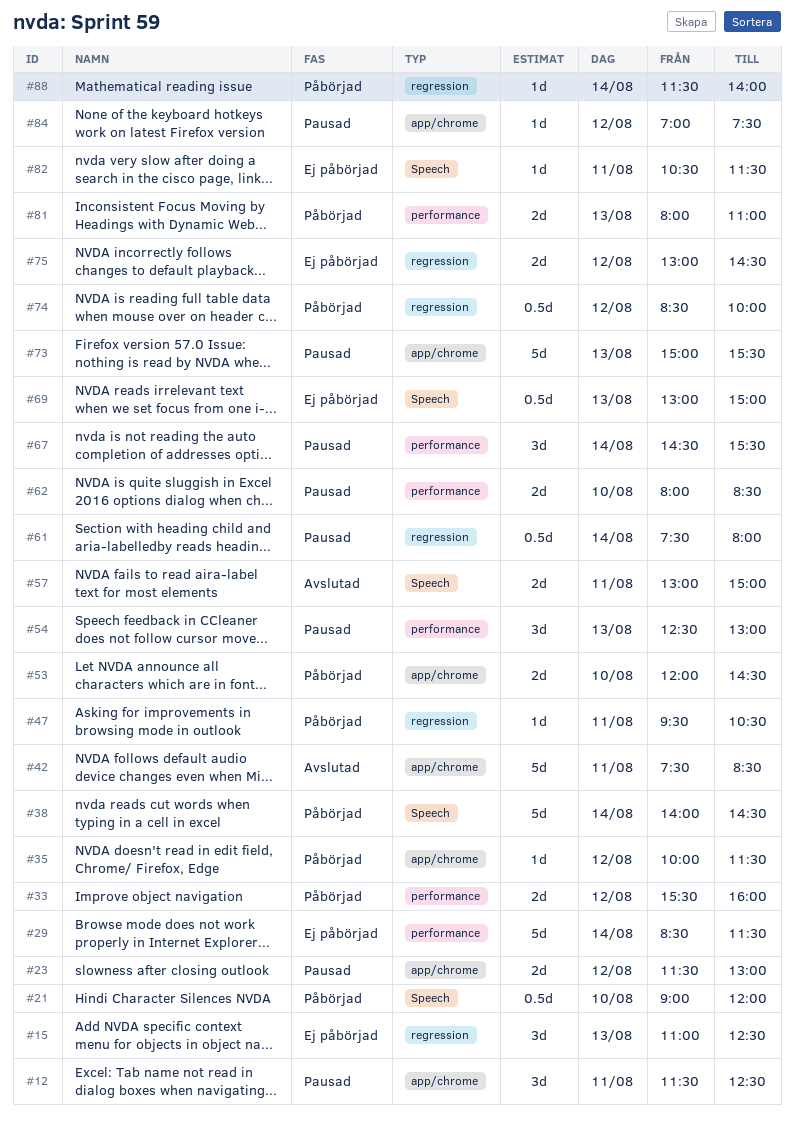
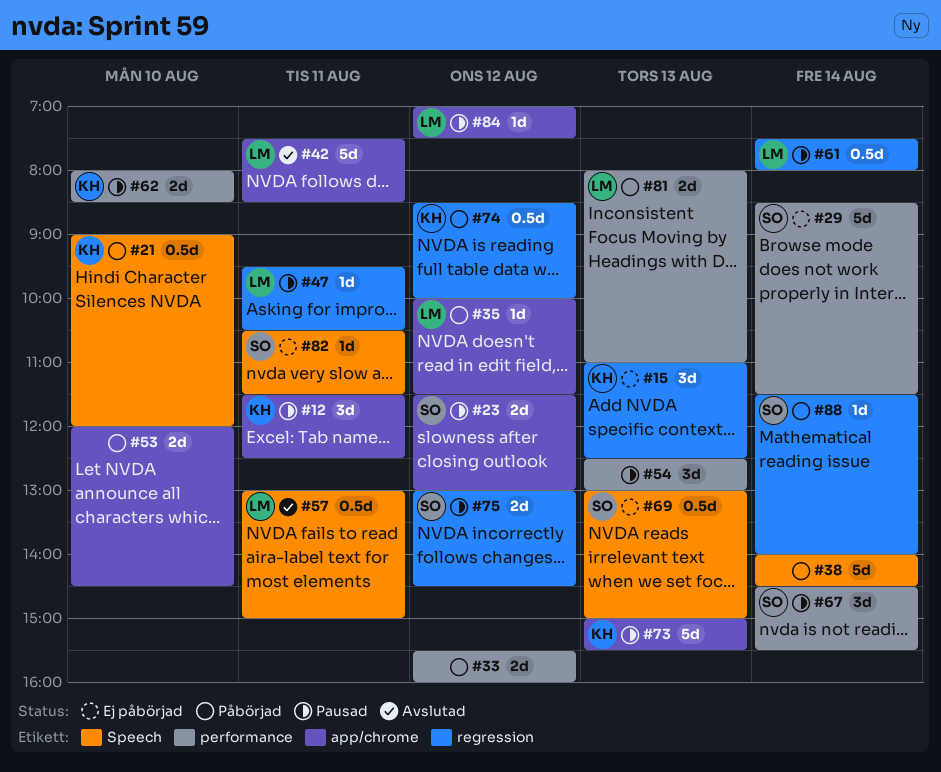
#47, status: Påbörjad -> Pausad
#57, estimate: 2d -> 0.5d
#75, status: Ej påbörjad -> Pausad

